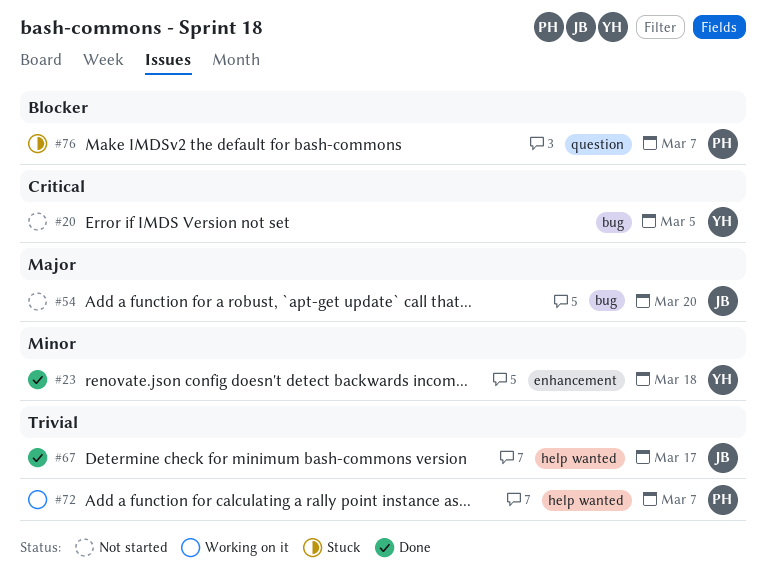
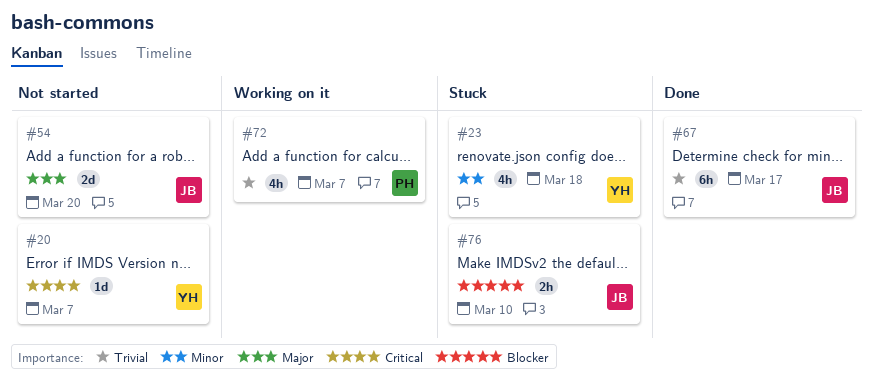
#20, due: Mar 5 -> Mar 7
#23, status: Done -> Stuck
#76, owner: PH -> JB
#76, due: Mar 7 -> Mar 10

